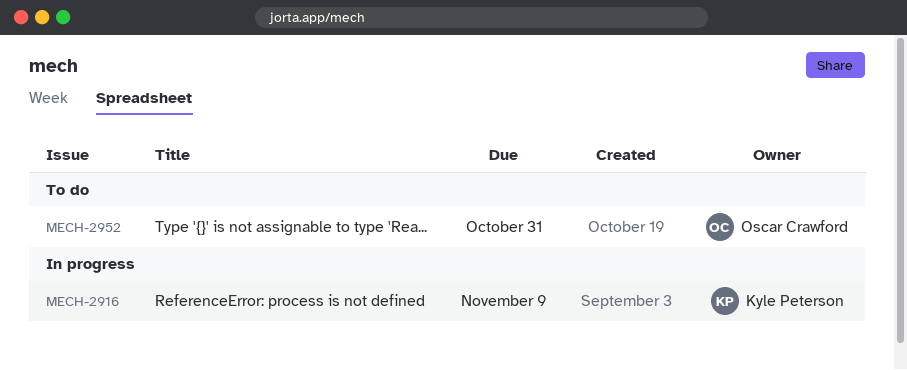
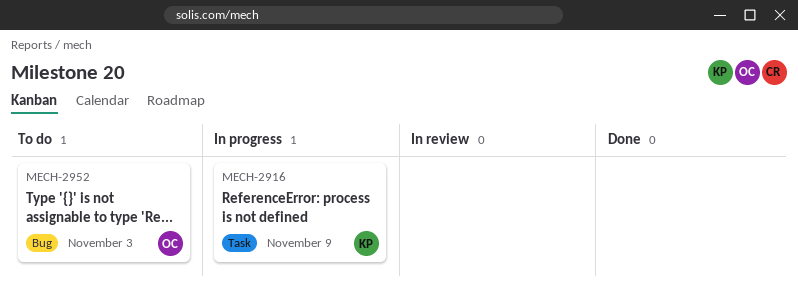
MECH-2952, due: Oct 31 -> Nov 3

